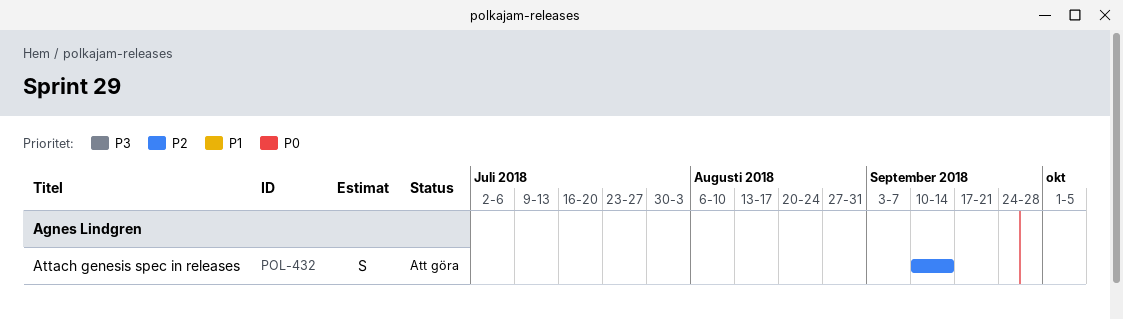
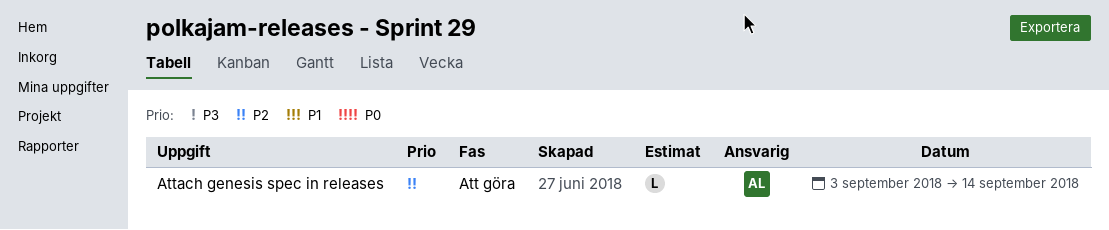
Attach genesis spec in releases, estimate: S -> L
Attach genesis spec in releases, start: Sep 10 -> Sep 3

